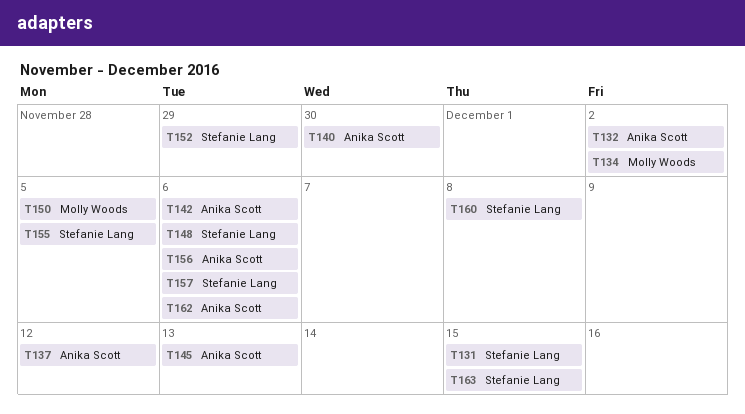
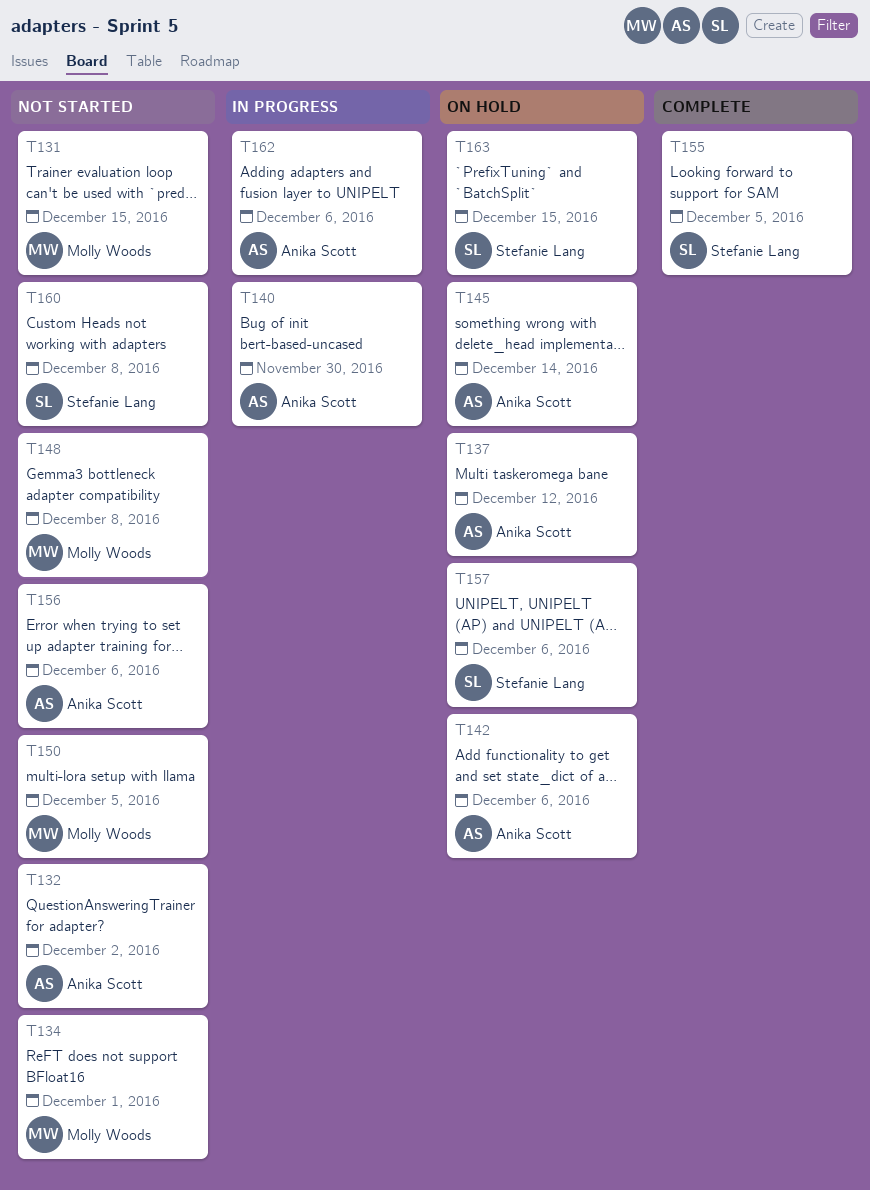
T131, owner: Stefanie Lang -> Molly Woods
T134, due: Dec 2 -> Dec 1
T145, due: Dec 13 -> Dec 14
T148, owner: Stefanie Lang -> Molly Woods
T148, due: Dec 6 -> Dec 8
T152: present -> none

